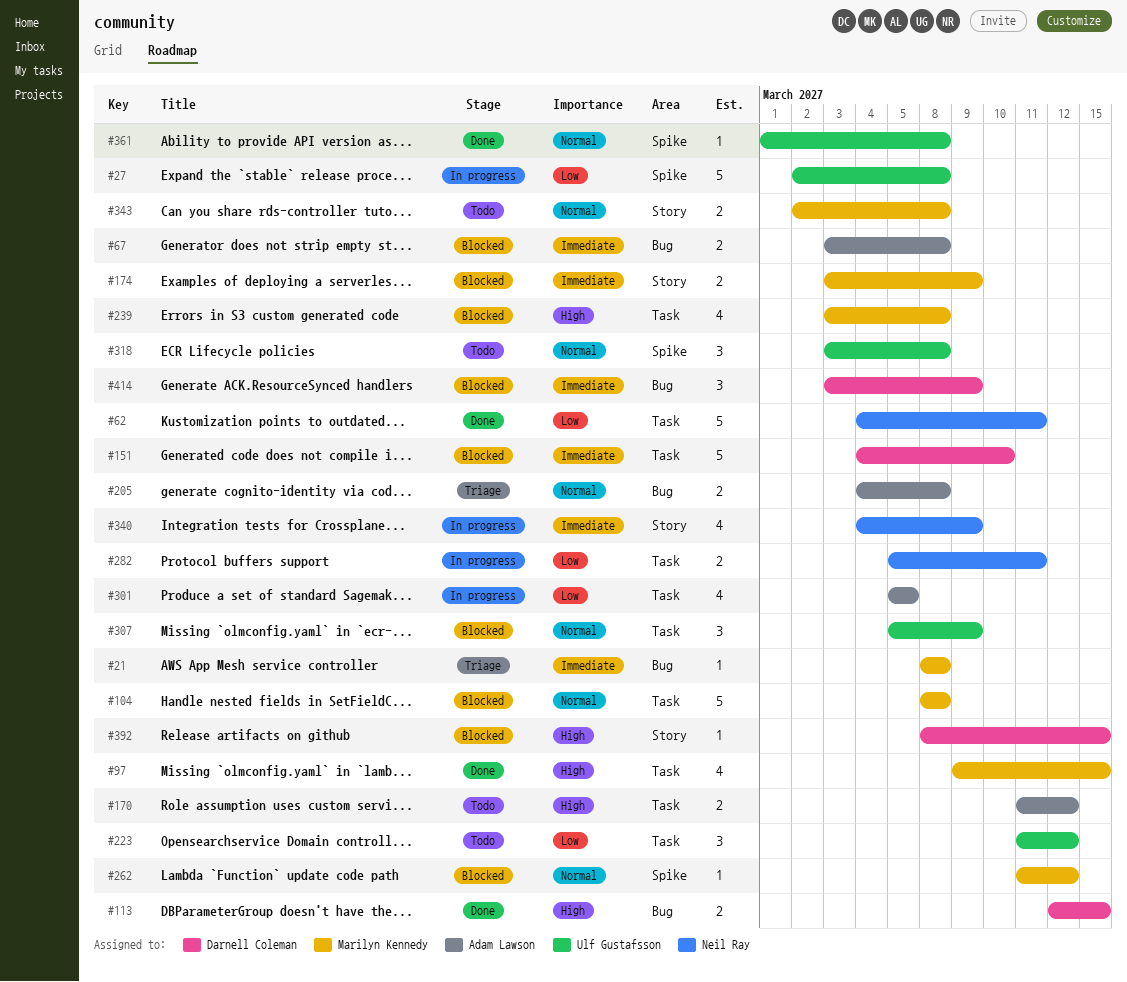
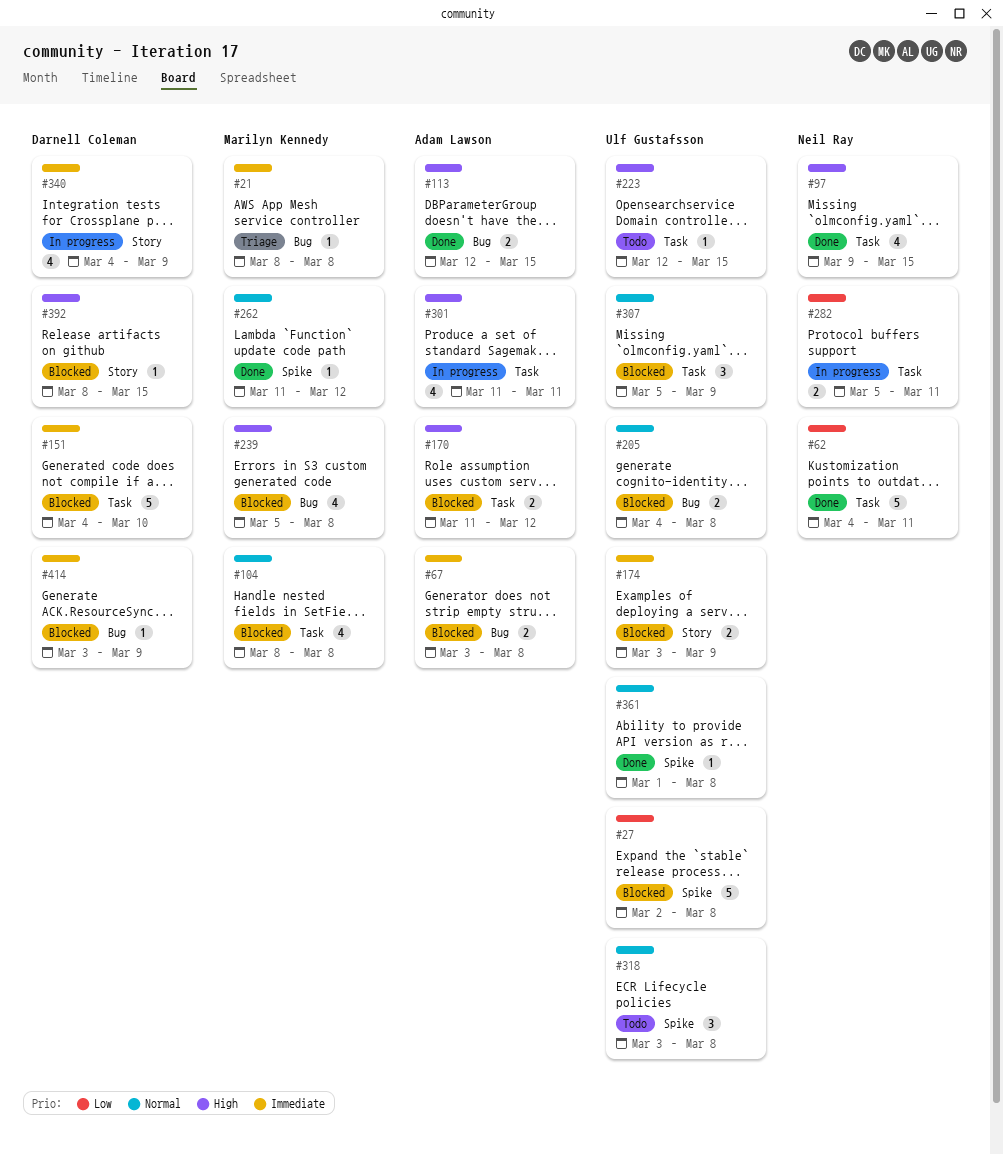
#27, status: In progress -> Blocked
#97, owner: Marilyn Kennedy -> Neil Ray
#104, estimate: 5 -> 4
#113, owner: Darnell Coleman -> Adam Lawson
#170, status: Todo -> Blocked
#174, owner: Marilyn Kennedy -> Ulf Gustafsson
#205, status: Triage -> Blocked
#205, owner: Adam Lawson -> Ulf Gustafsson
#223, priority: Low -> High
#223, estimate: 3 -> 1
#223, start: Mar 11 -> Mar 12
#223, due: Mar 12 -> Mar 15
#239, label: Task -> Bug
#239, start: Mar 3 -> Mar 5
#262, status: Blocked -> Done
#301, priority: Low -> High
#301, start: Mar 5 -> Mar 11
#301, due: Mar 5 -> Mar 11
#340, owner: Neil Ray -> Darnell Coleman
#343: present -> none
#414, estimate: 3 -> 1

